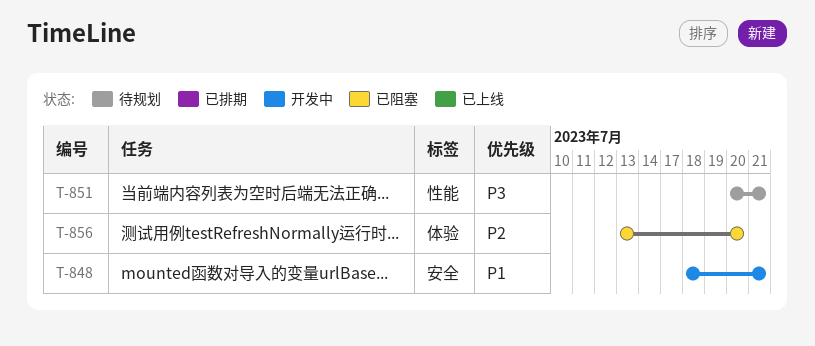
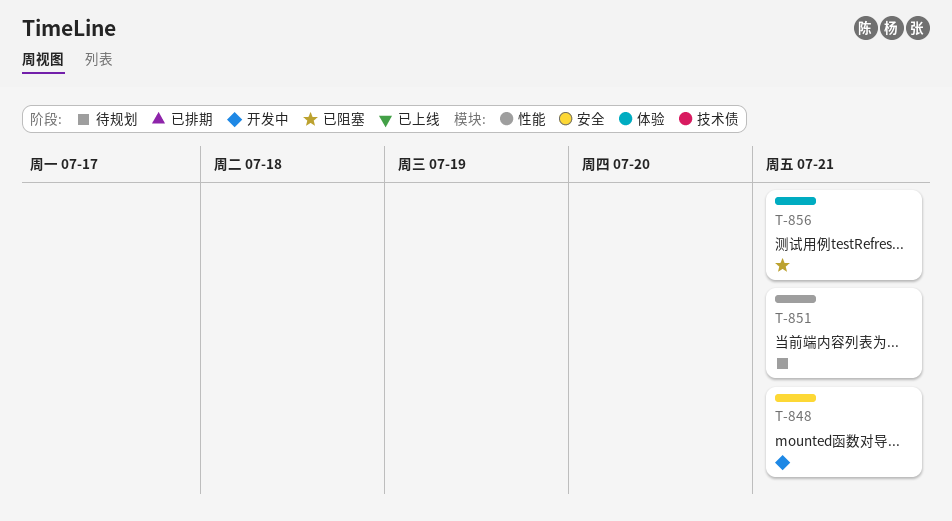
T-856, due: Jul 20 -> Jul 21

